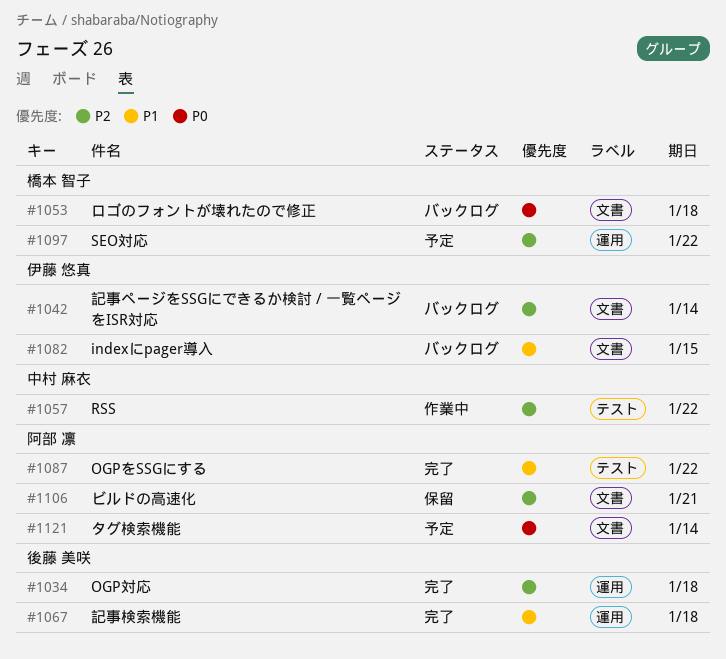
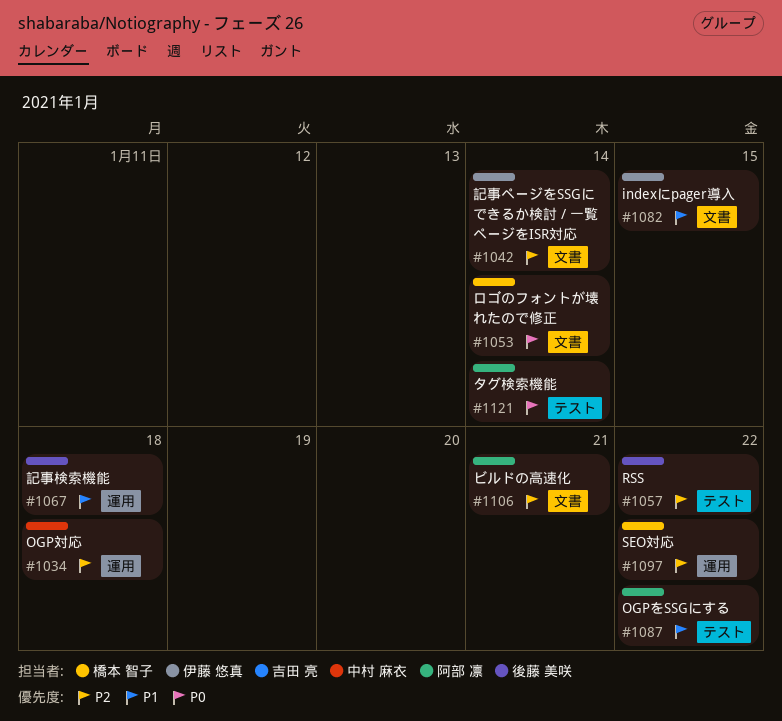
#1034, owner: 後藤 美咲 -> 中村 麻衣
#1053, due: Jan 18 -> Jan 14
#1057, owner: 中村 麻衣 -> 後藤 美咲
#1121, label: 文書 -> テスト

